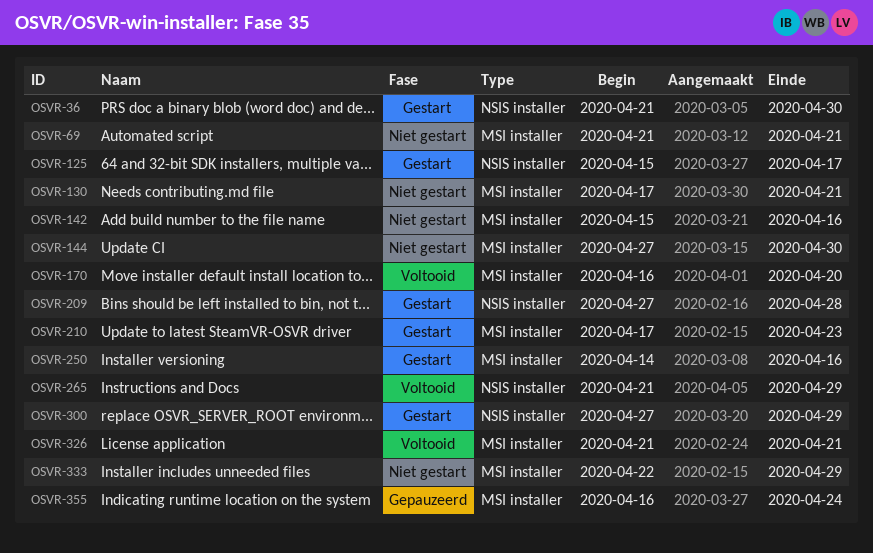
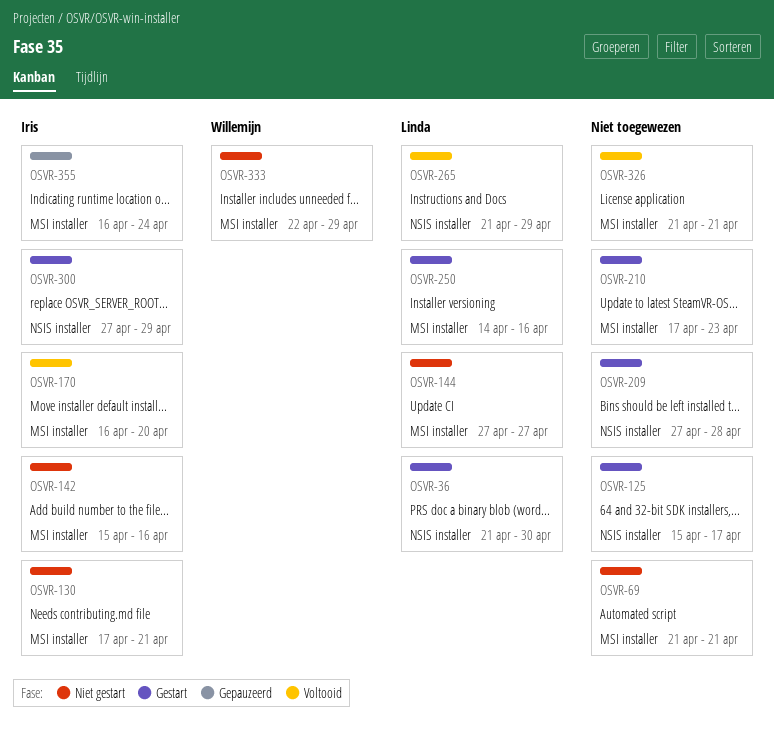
OSVR-144, due: Apr 30 -> Apr 27

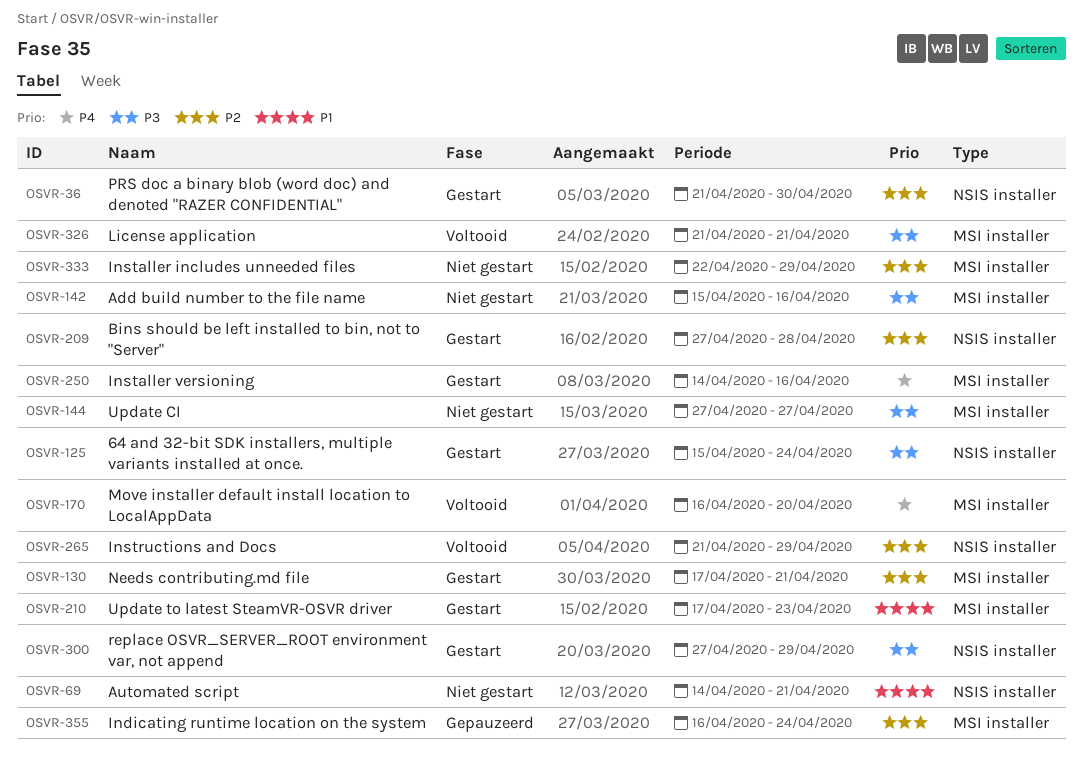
OSVR-69, label: MSI installer -> NSIS installer
OSVR-69, start: Apr 21 -> Apr 14
OSVR-125, due: Apr 17 -> Apr 24
OSVR-130, status: Niet gestart -> Gestart

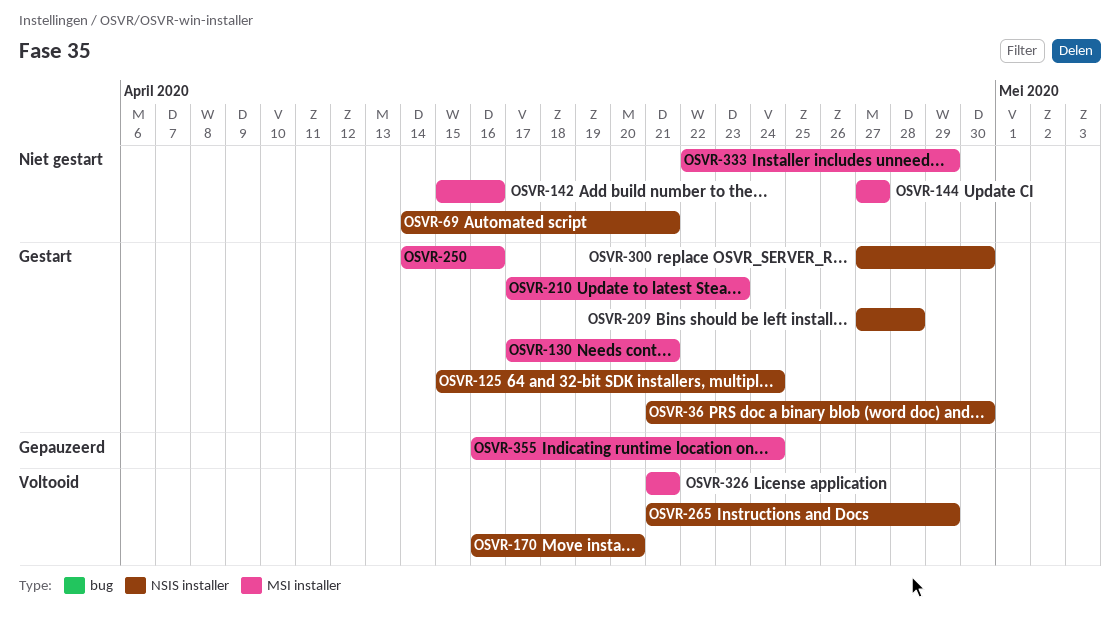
OSVR-170, label: MSI installer -> NSIS installer
OSVR-300, due: Apr 29 -> Apr 30

